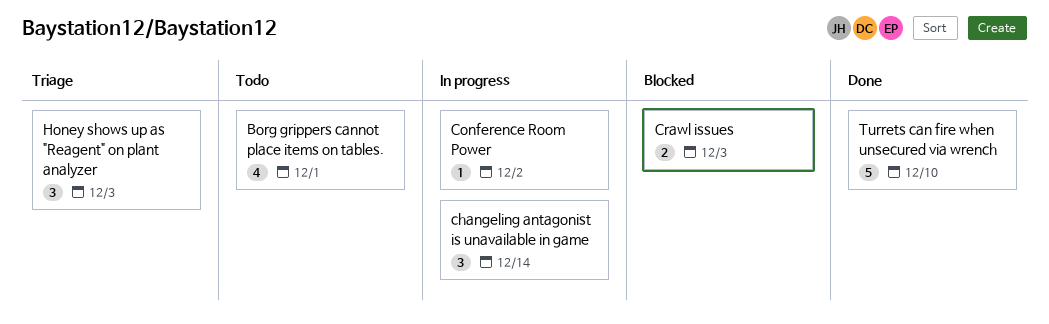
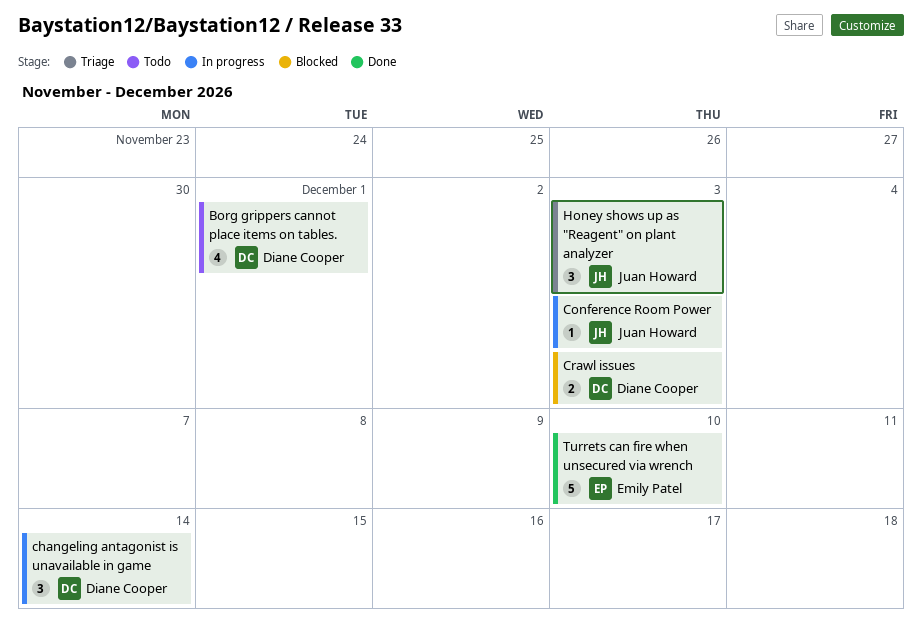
Conference Room Power, due: Dec 2 -> Dec 3

